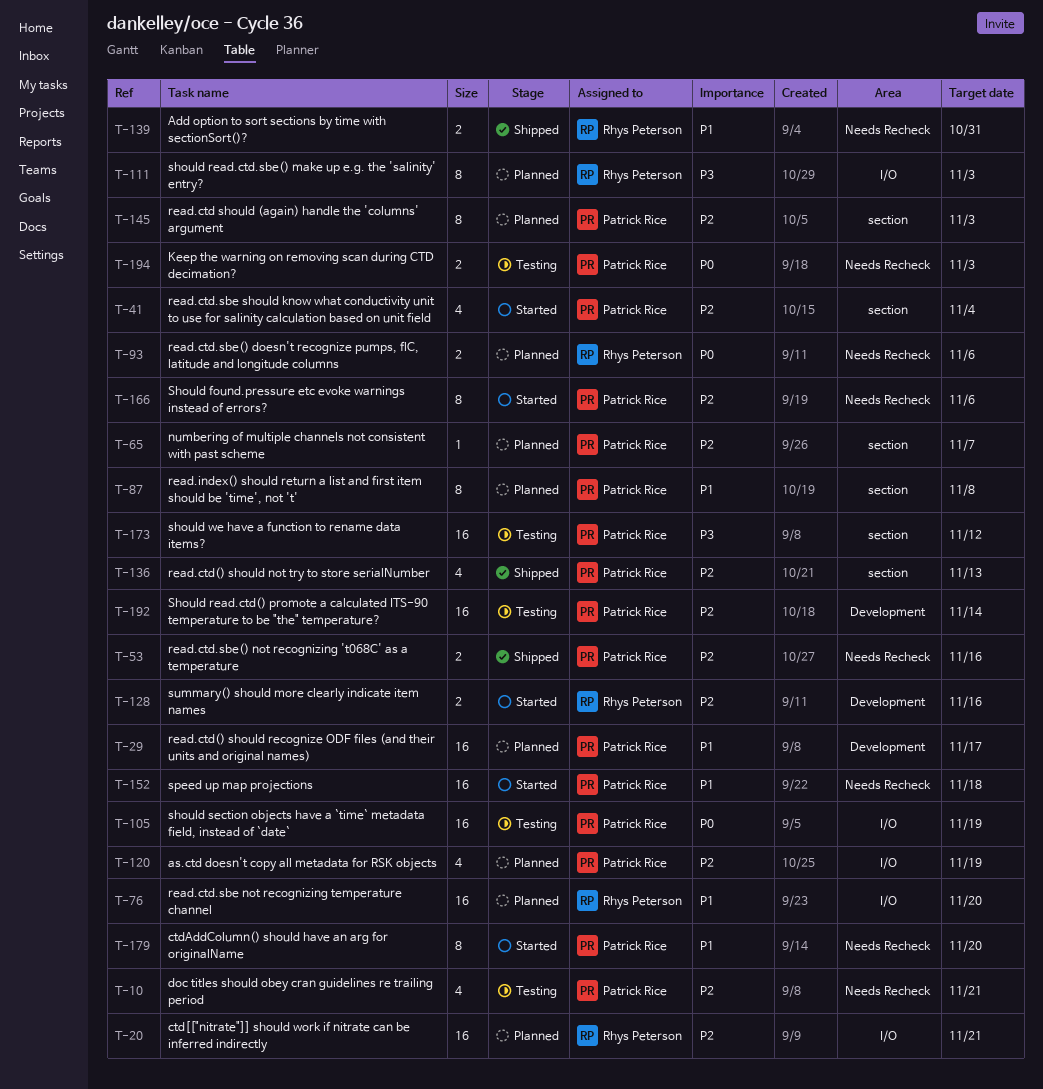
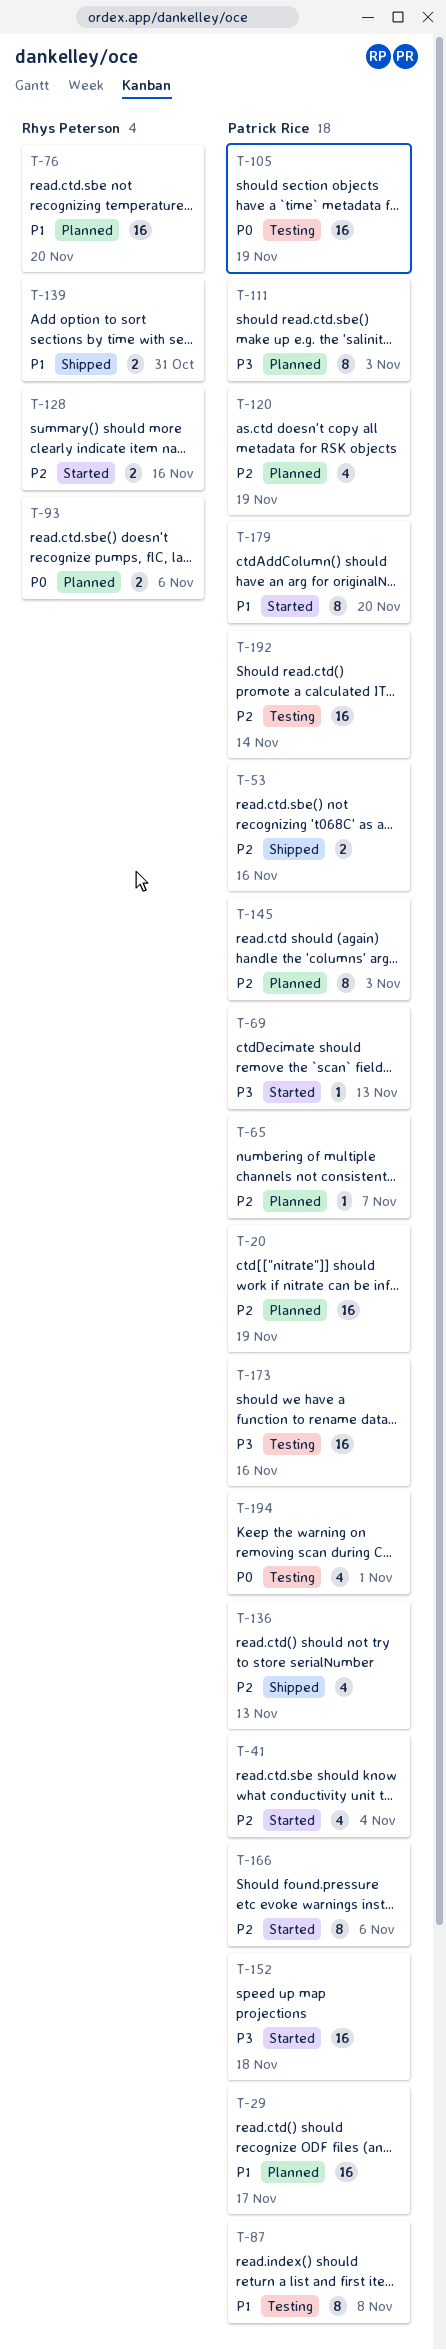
T-10: present -> none
T-20, owner: Rhys Peterson -> Patrick Rice
T-20, due: Nov 21 -> Nov 19
T-69: none -> present
T-87, status: Planned -> Testing
T-111, owner: Rhys Peterson -> Patrick Rice
T-152, priority: P1 -> P3
T-173, due: Nov 12 -> Nov 16
T-194, estimate: 2 -> 4
T-194, due: Nov 3 -> Nov 1

